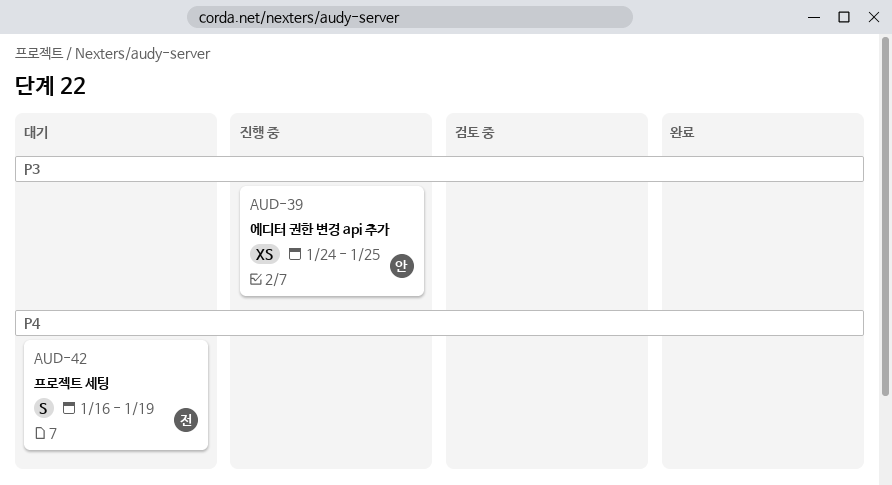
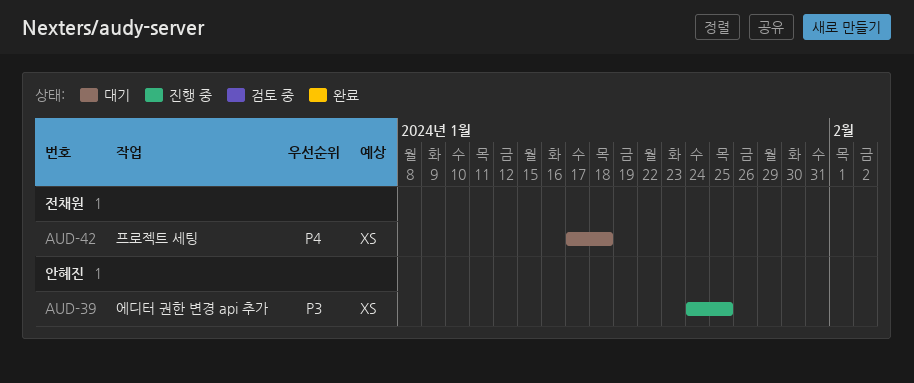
AUD-42, estimate: S -> XS
AUD-42, start: Jan 16 -> Jan 17
AUD-42, due: Jan 19 -> Jan 18

